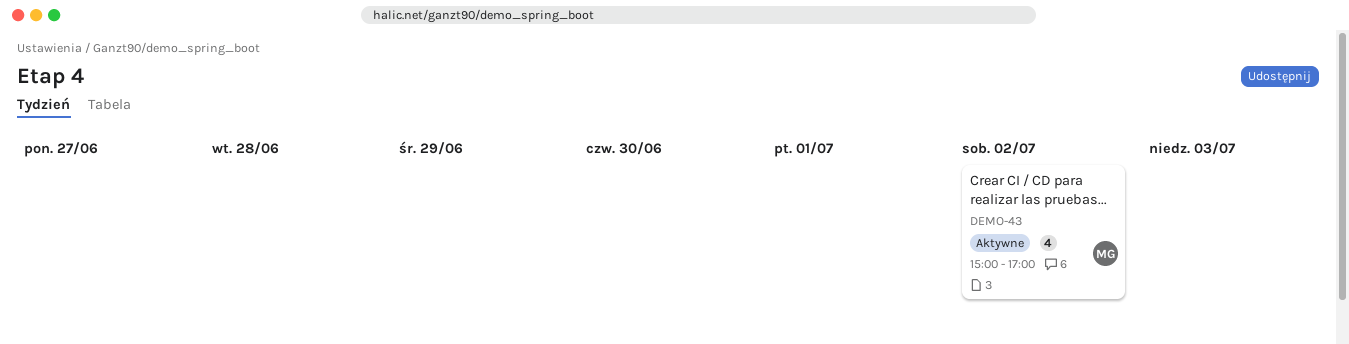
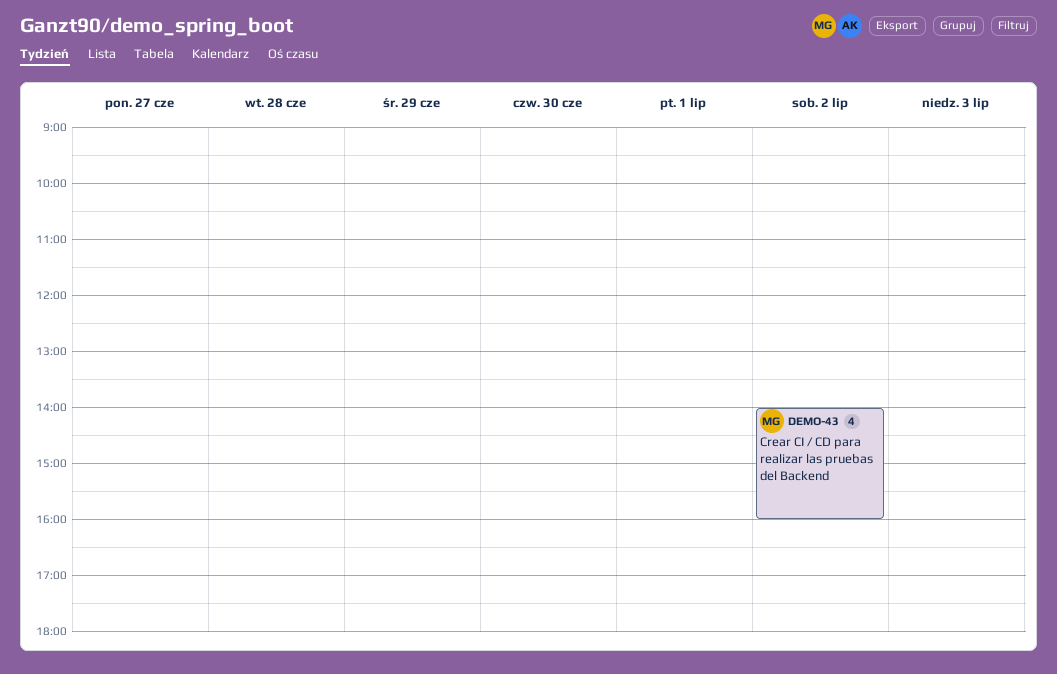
DEMO-43, begins: 15:00 -> 14:00
DEMO-43, ends: 17:00 -> 16:00

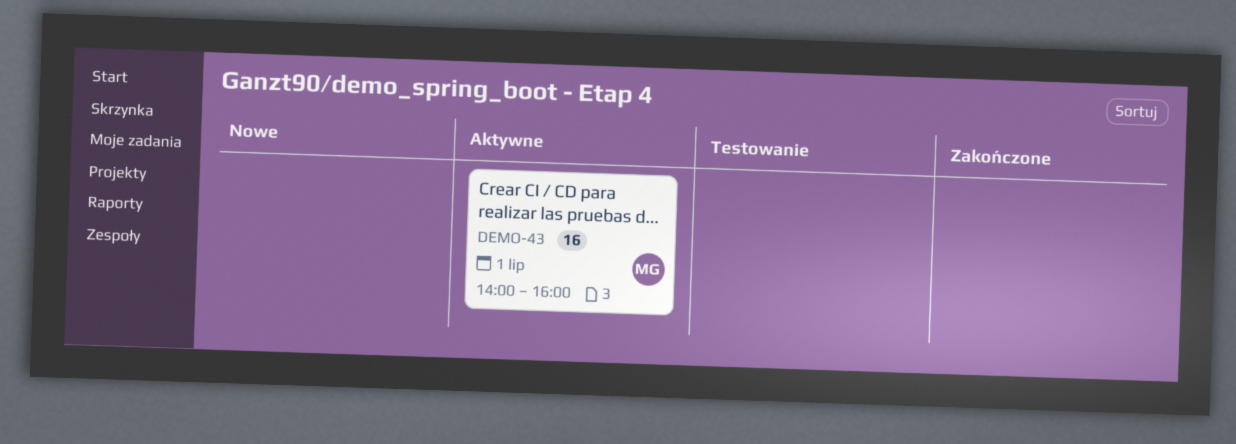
DEMO-43, estimate: 4 -> 16
DEMO-43, day: Jul 2 -> Jul 1

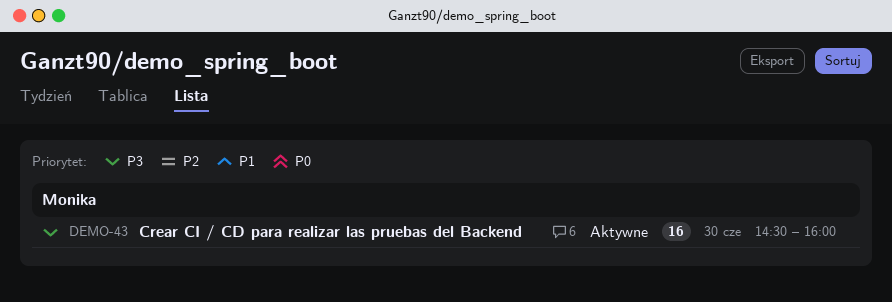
DEMO-43, day: Jul 1 -> Jun 30
DEMO-43, begins: 14:00 -> 14:30

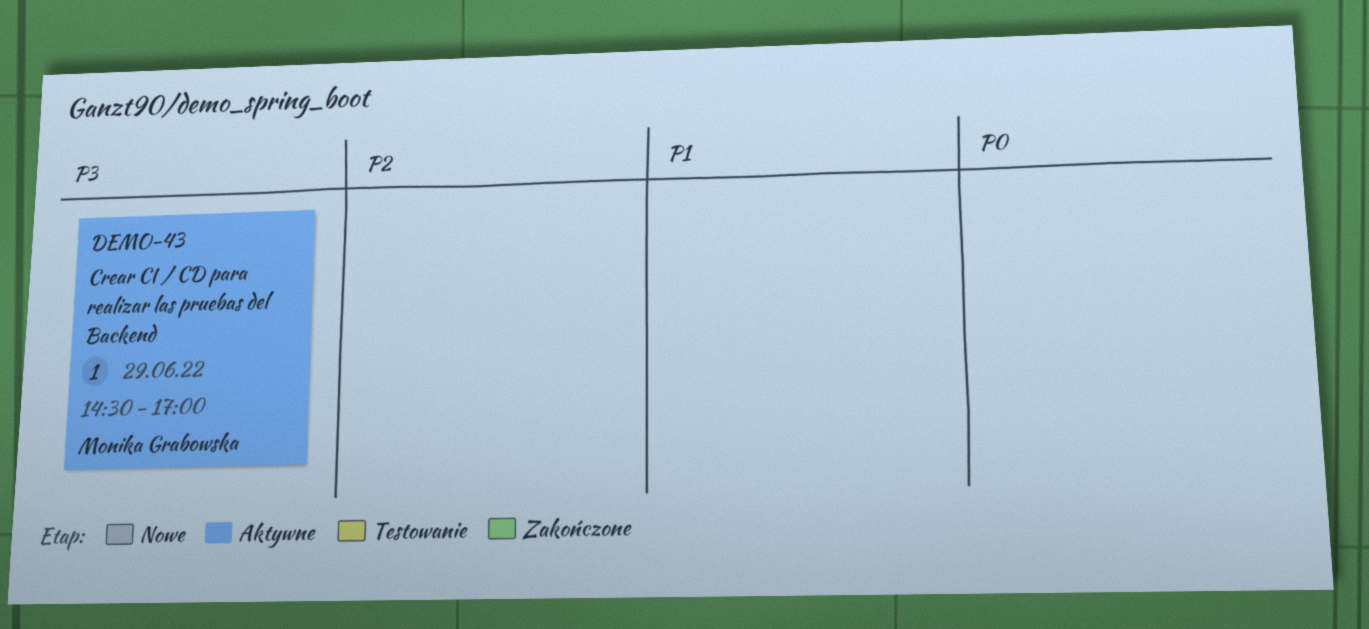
DEMO-43, estimate: 16 -> 1
DEMO-43, day: Jun 30 -> Jun 29
DEMO-43, ends: 16:00 -> 17:00

